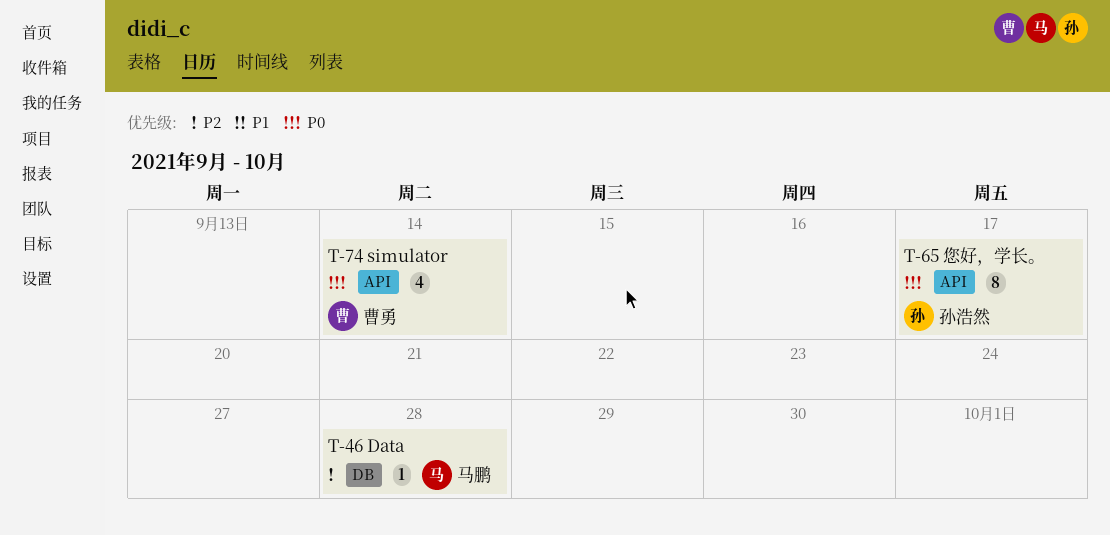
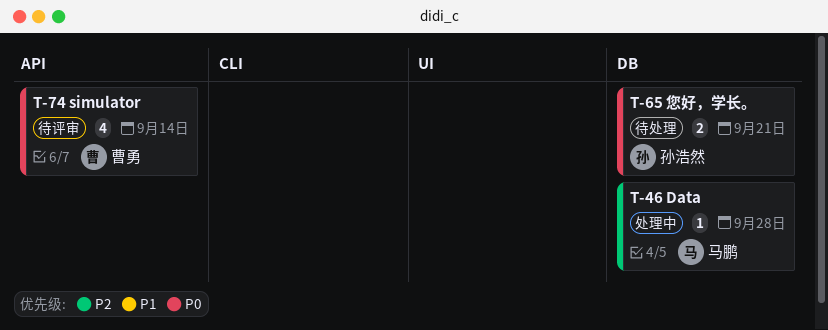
T-65, label: API -> DB
T-65, estimate: 8 -> 2
T-65, due: Sep 17 -> Sep 21

